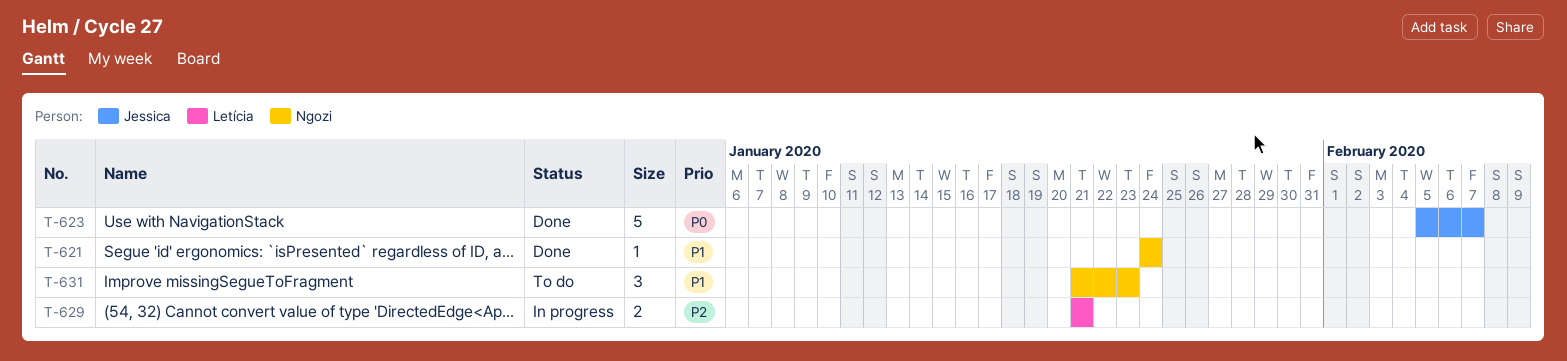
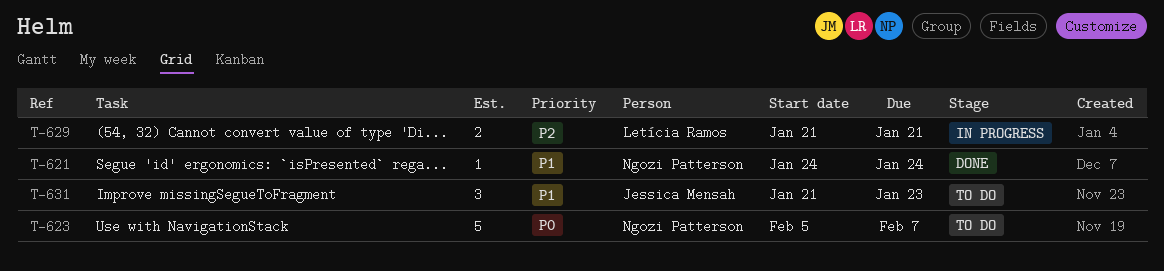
T-623, status: Done -> To do
T-623, owner: Jessica Mensah -> Ngozi Patterson
T-631, owner: Ngozi Patterson -> Jessica Mensah

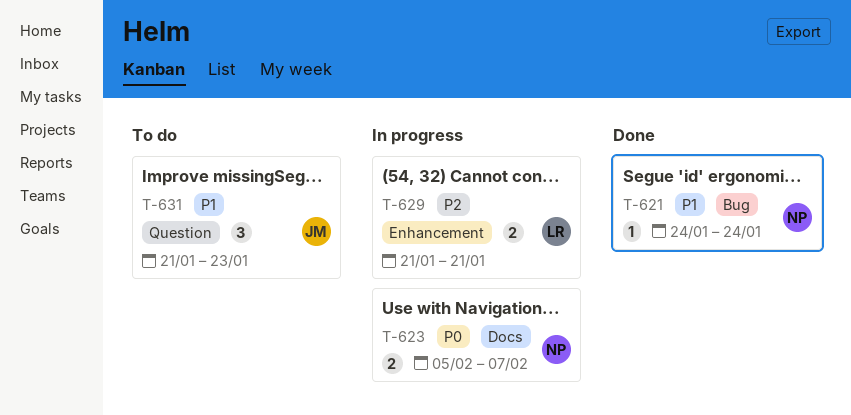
T-623, status: To do -> In progress
T-623, estimate: 5 -> 2

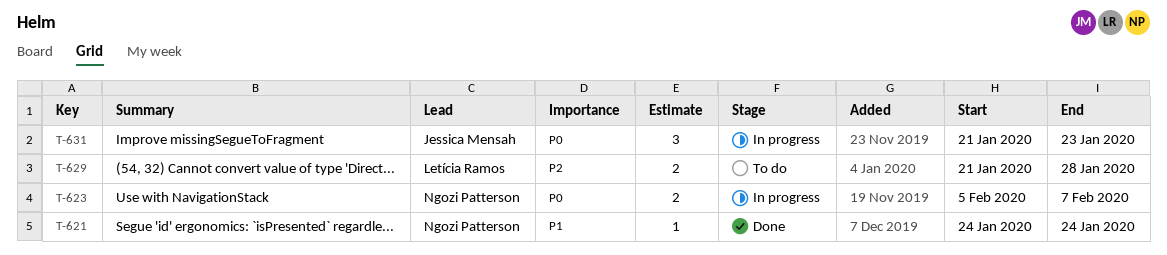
T-629, status: In progress -> To do
T-629, due: Jan 21 -> Jan 28
T-631, status: To do -> In progress
T-631, priority: P1 -> P0

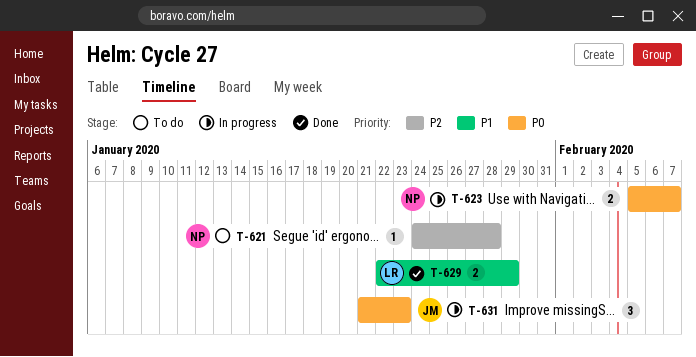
T-621, status: Done -> To do
T-621, priority: P1 -> P2
T-621, due: Jan 24 -> Jan 28
T-629, status: To do -> Done
T-629, priority: P2 -> P1
T-629, start: Jan 21 -> Jan 22
T-629, due: Jan 28 -> Jan 29

